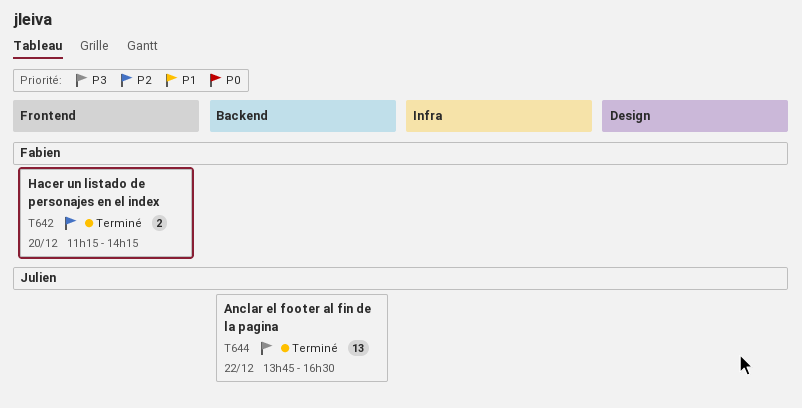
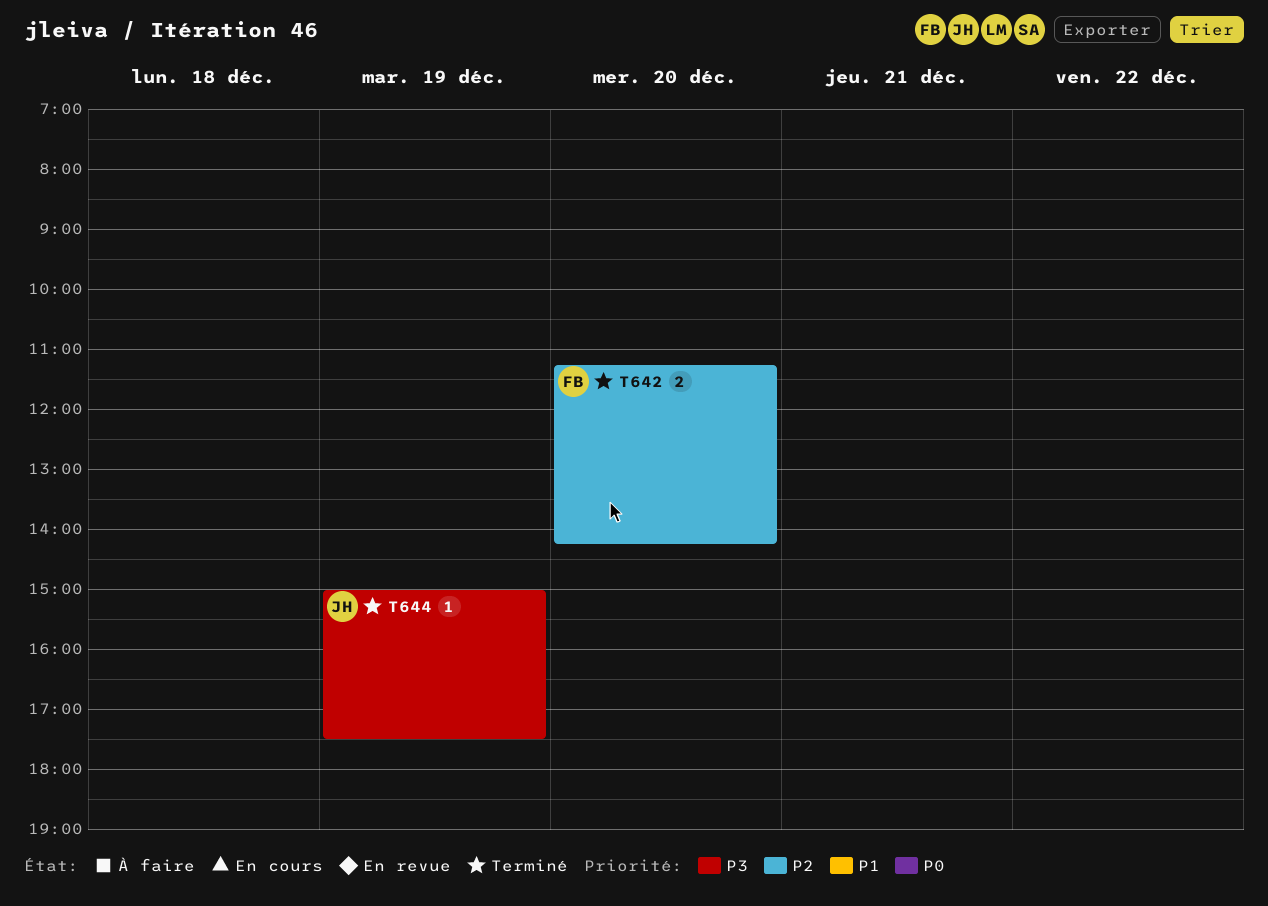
T644, estimate: 13 -> 1
T644, day: Dec 22 -> Dec 19
T644, begins: 13:45 -> 15:00
T644, ends: 16:30 -> 17:30

